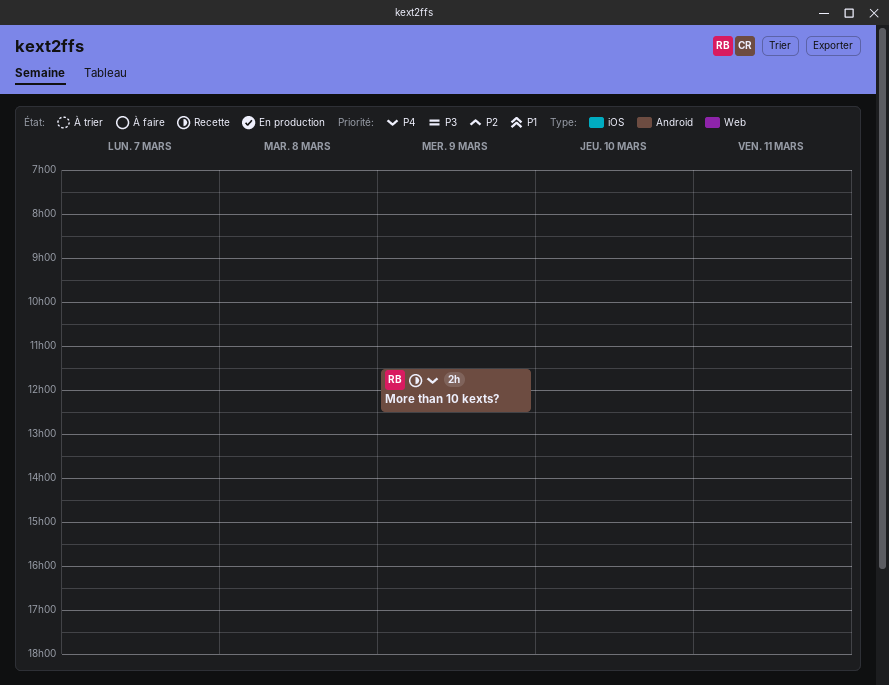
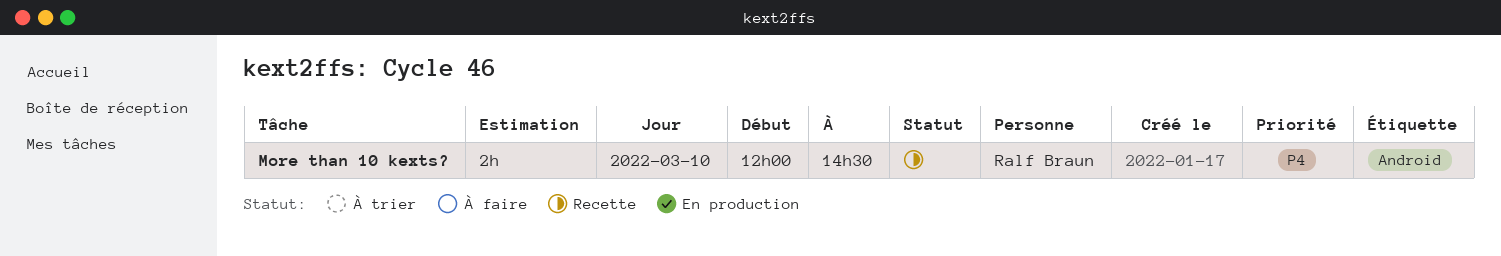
More than 10 kexts?, day: Mar 9 -> Mar 10
More than 10 kexts?, begins: 11:30 -> 12:00
More than 10 kexts?, ends: 12:30 -> 14:30

